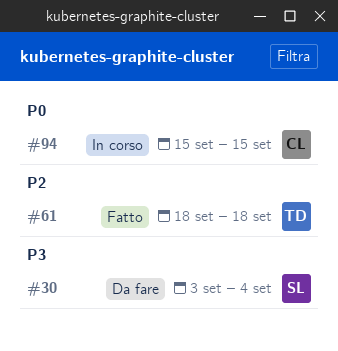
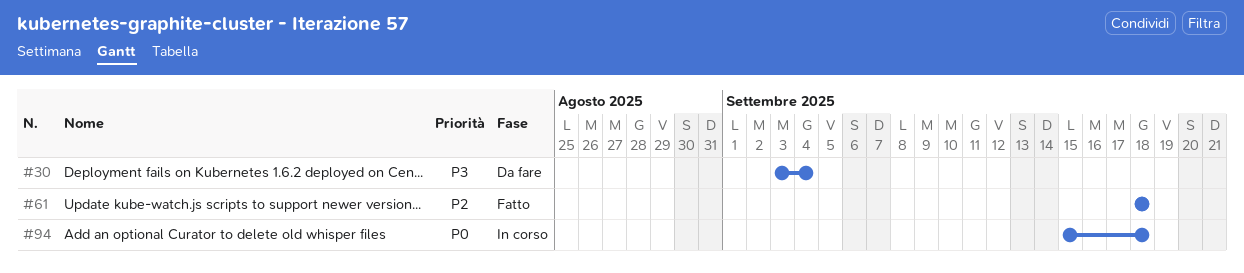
#94, due: Sep 15 -> Sep 18

